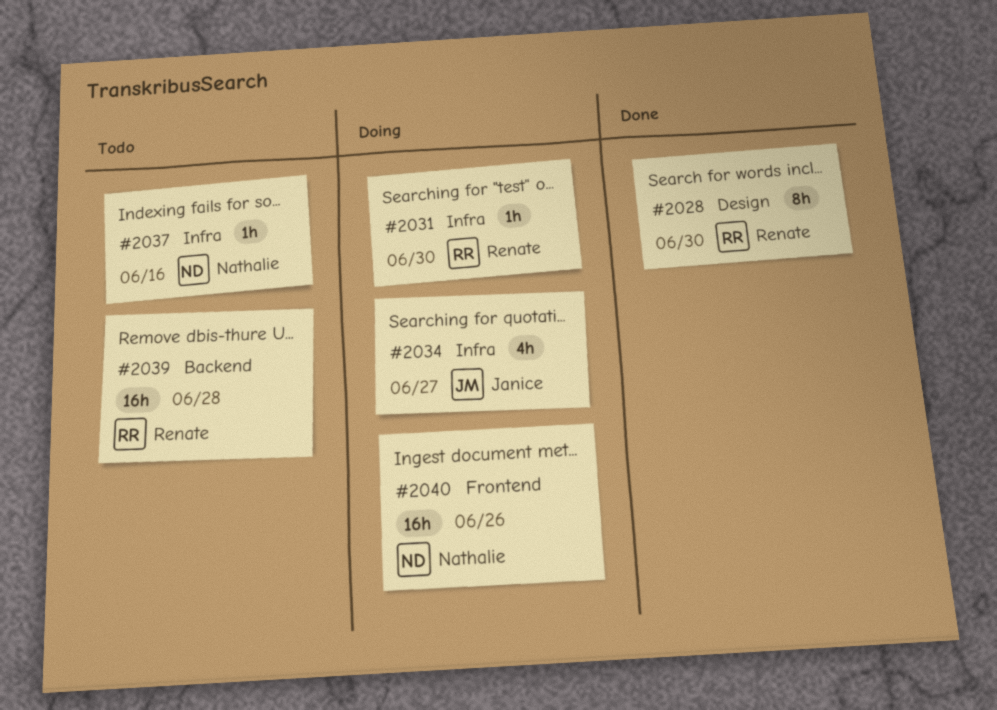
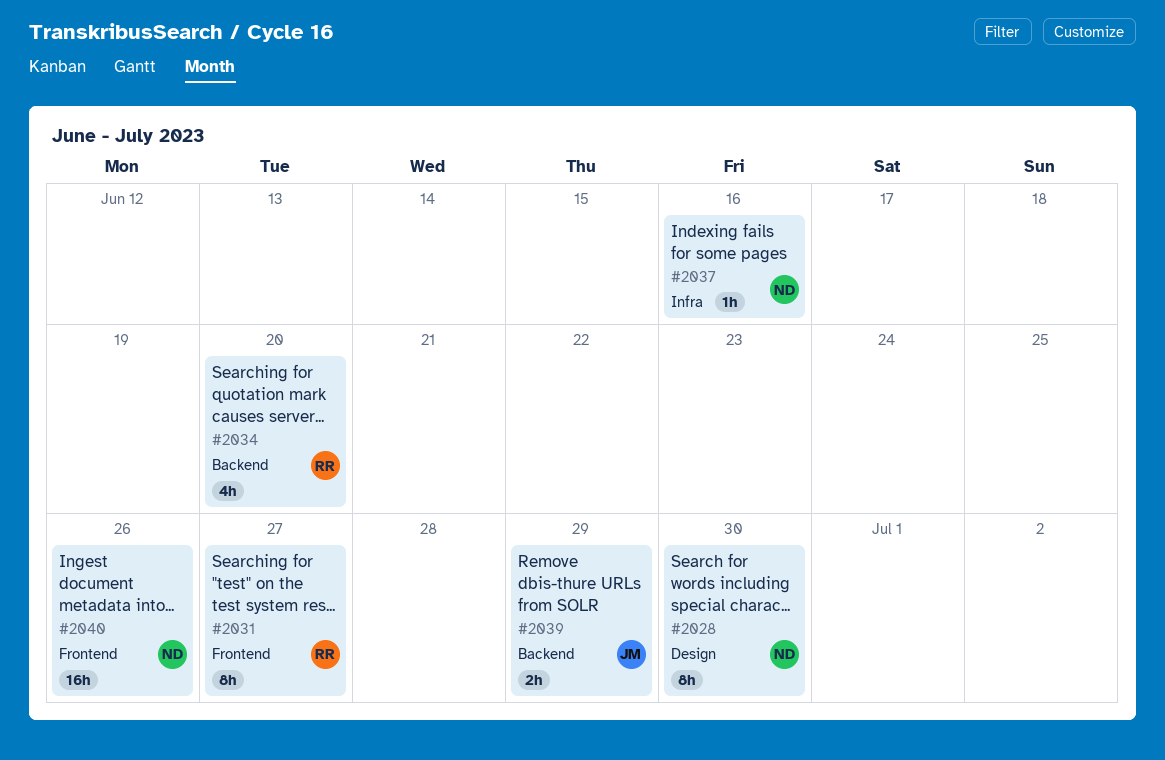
#2028, owner: Renate -> Nathalie
#2031, label: Infra -> Frontend
#2031, estimate: 1h -> 8h
#2031, due: Jun 30 -> Jun 27
#2034, owner: Janice -> Renate
#2034, label: Infra -> Backend
#2034, due: Jun 27 -> Jun 20
#2039, owner: Renate -> Janice
#2039, estimate: 16h -> 2h
#2039, due: Jun 28 -> Jun 29

